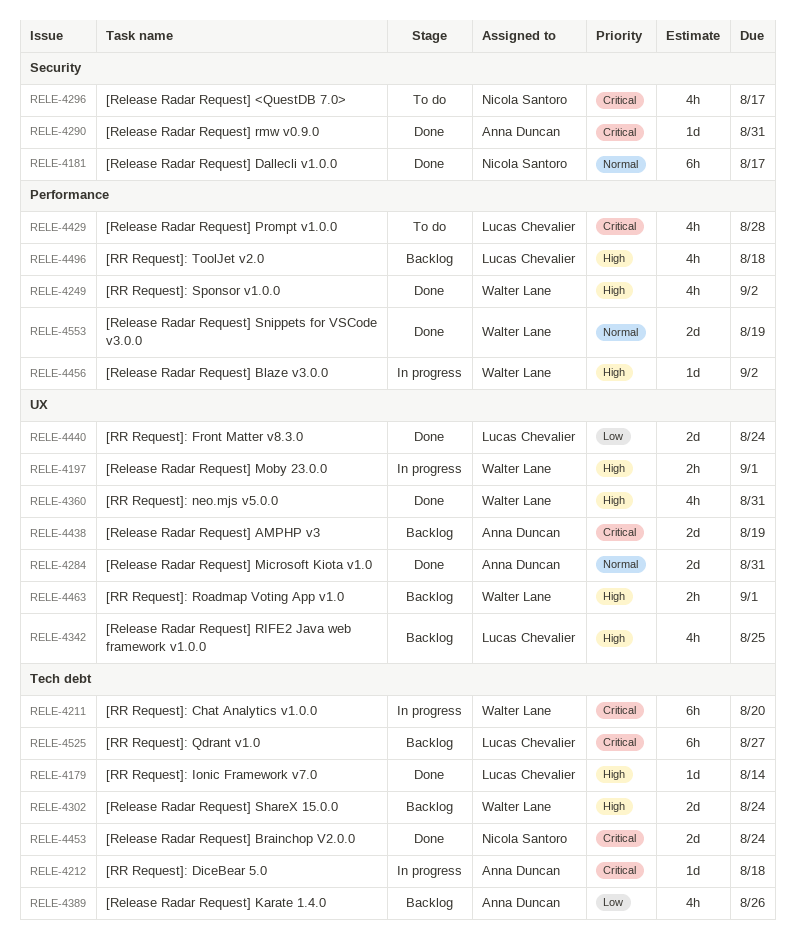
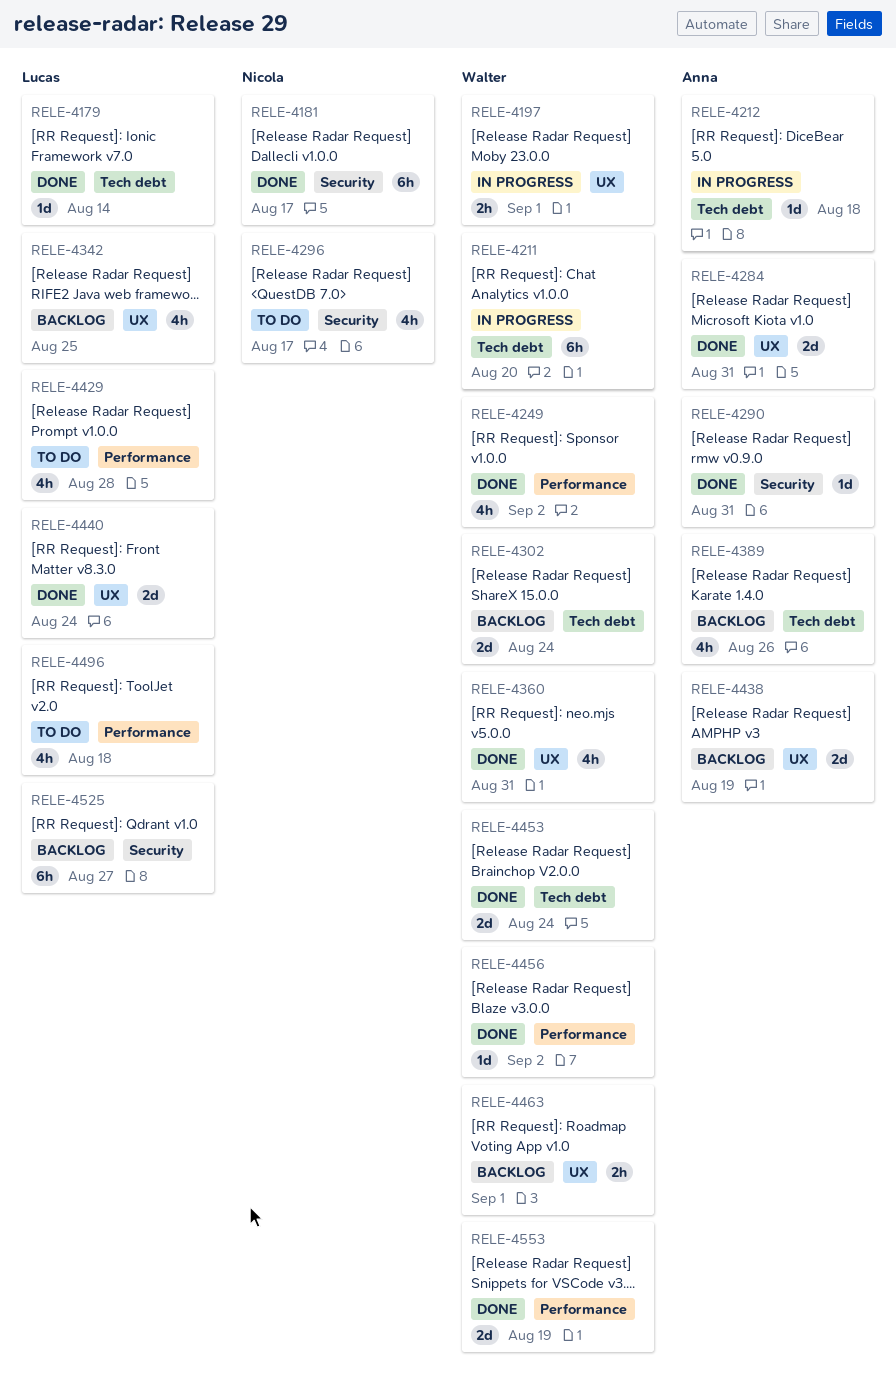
RELE-4453, owner: Nicola Santoro -> Walter Lane
RELE-4456, status: In progress -> Done
RELE-4496, status: Backlog -> To do
RELE-4525, label: Tech debt -> Security

